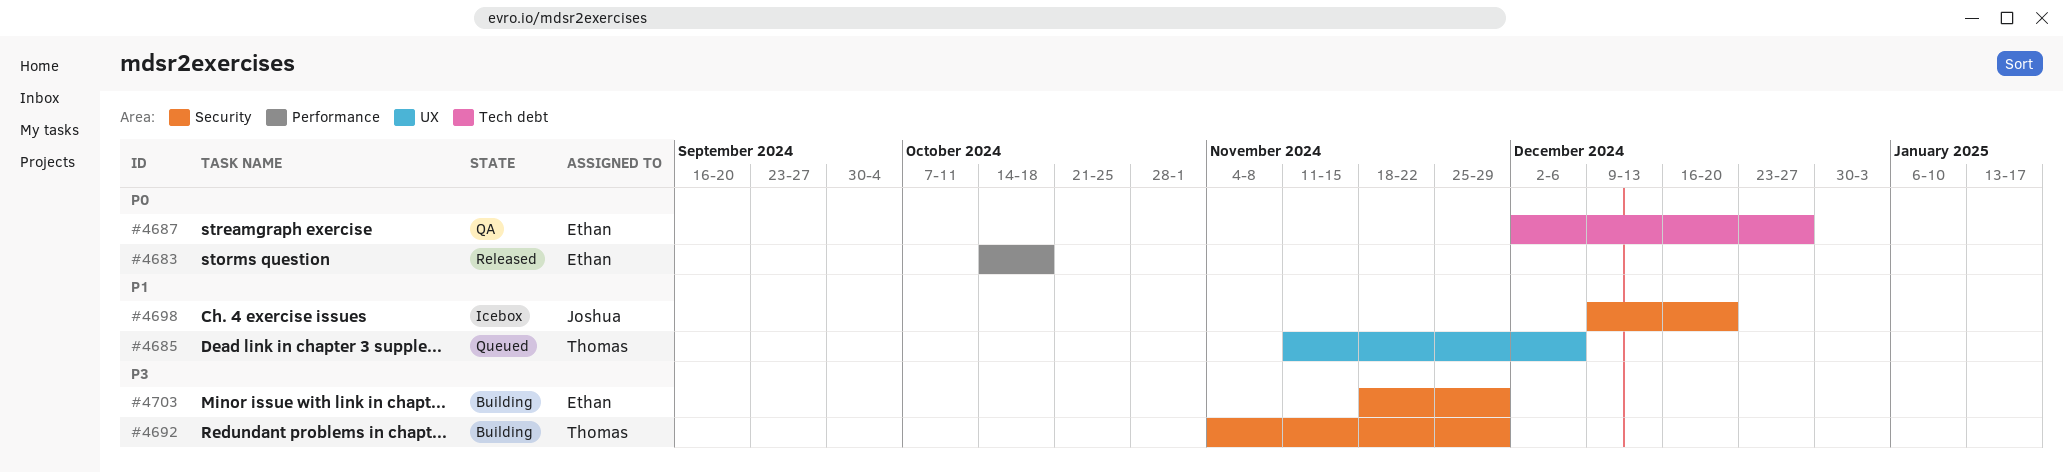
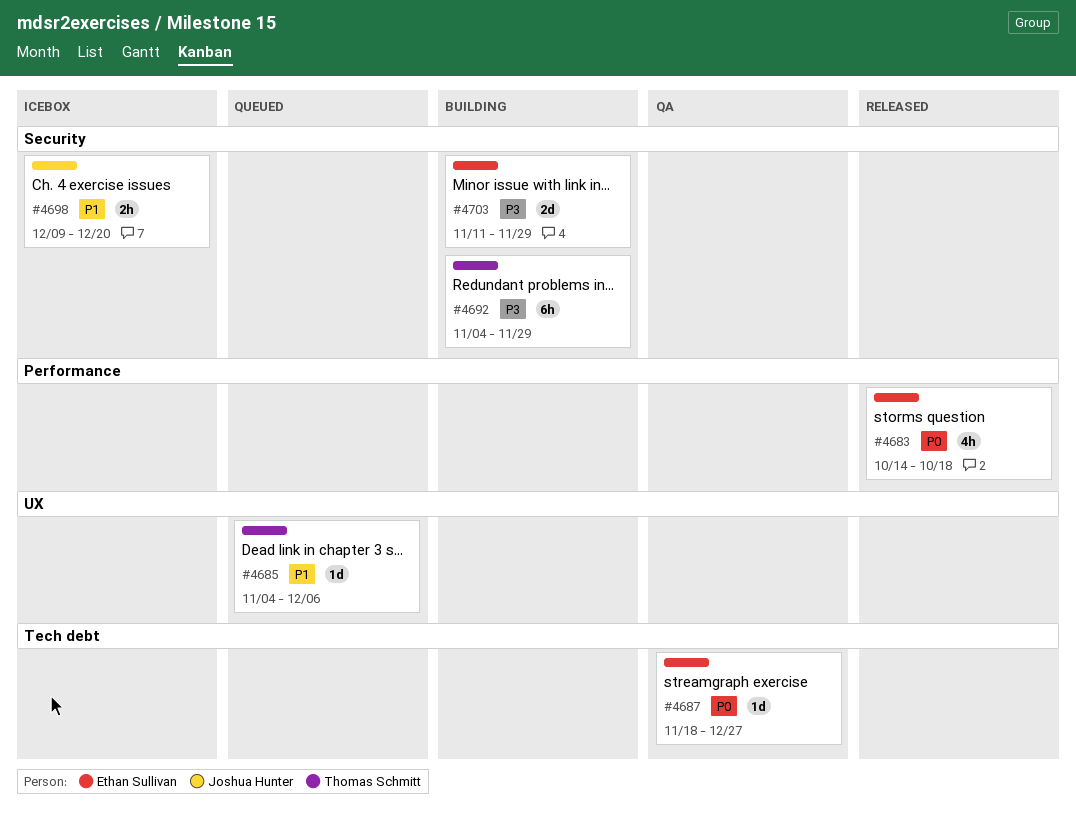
#4685, start: Nov 11 -> Nov 4
#4687, start: Dec 2 -> Nov 18
#4703, start: Nov 18 -> Nov 11

